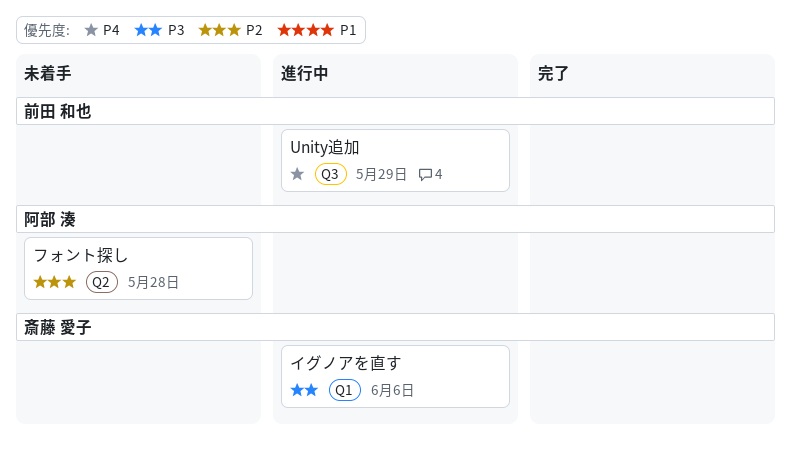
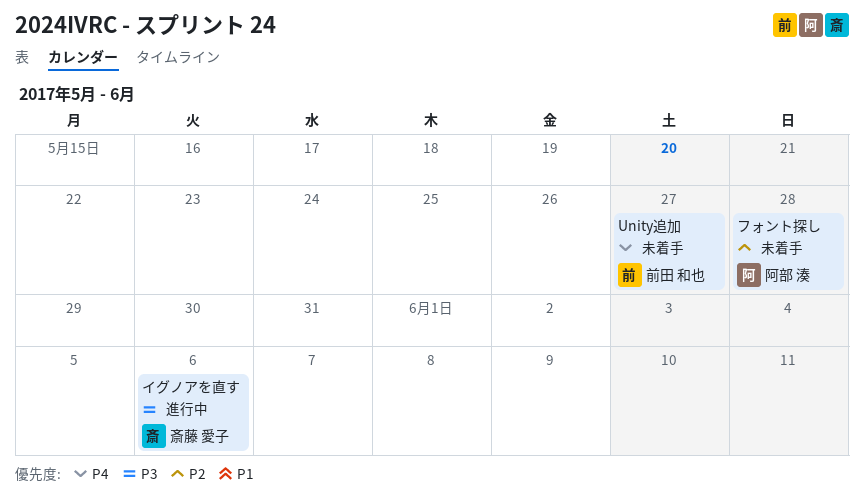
Unity追加, status: 進行中 -> 未着手
Unity追加, due: May 29 -> May 27

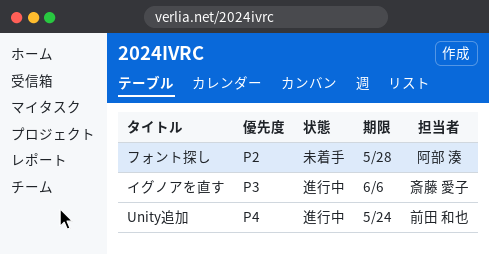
Unity追加, status: 未着手 -> 進行中
Unity追加, due: May 27 -> May 24

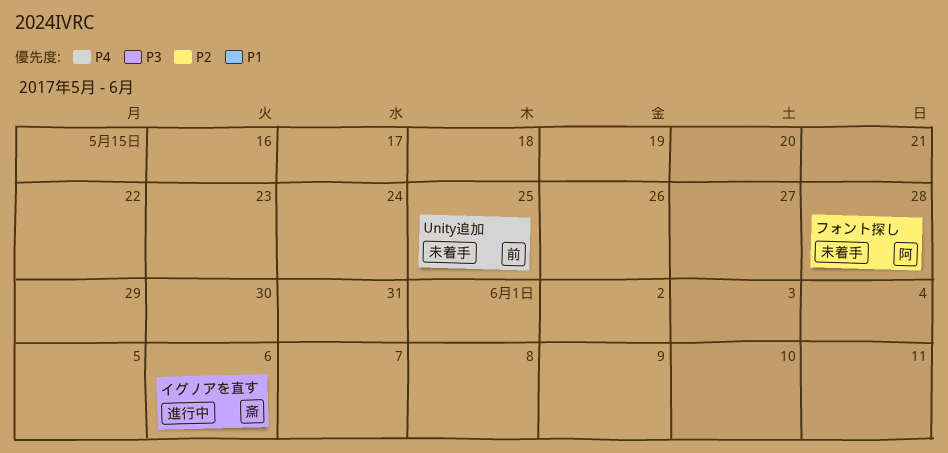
Unity追加, status: 進行中 -> 未着手
Unity追加, due: May 24 -> May 25

